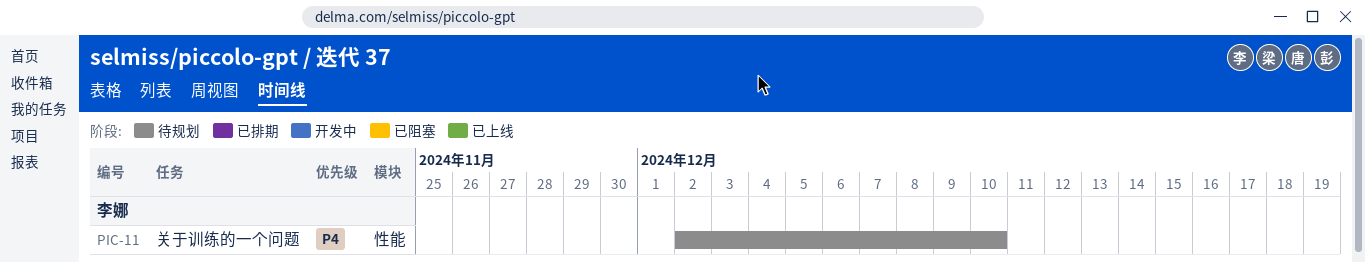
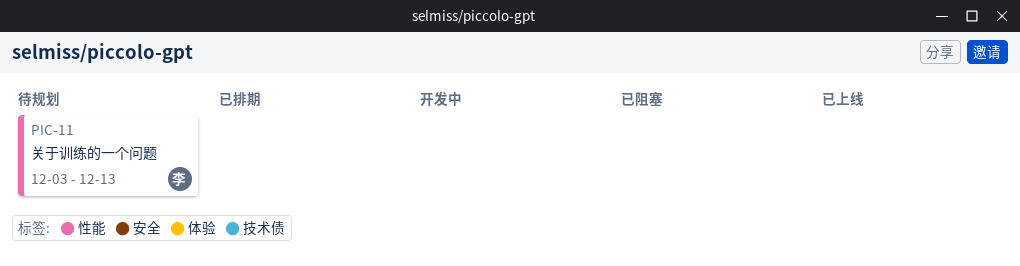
PIC-11, start: Dec 2 -> Dec 3
PIC-11, due: Dec 10 -> Dec 13

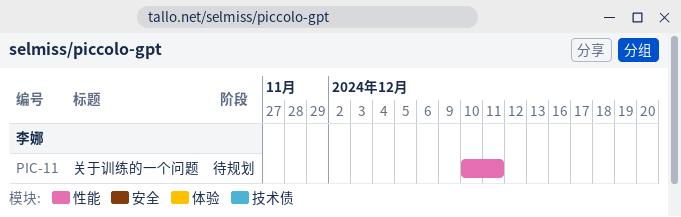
PIC-11, start: Dec 3 -> Dec 10
PIC-11, due: Dec 13 -> Dec 11

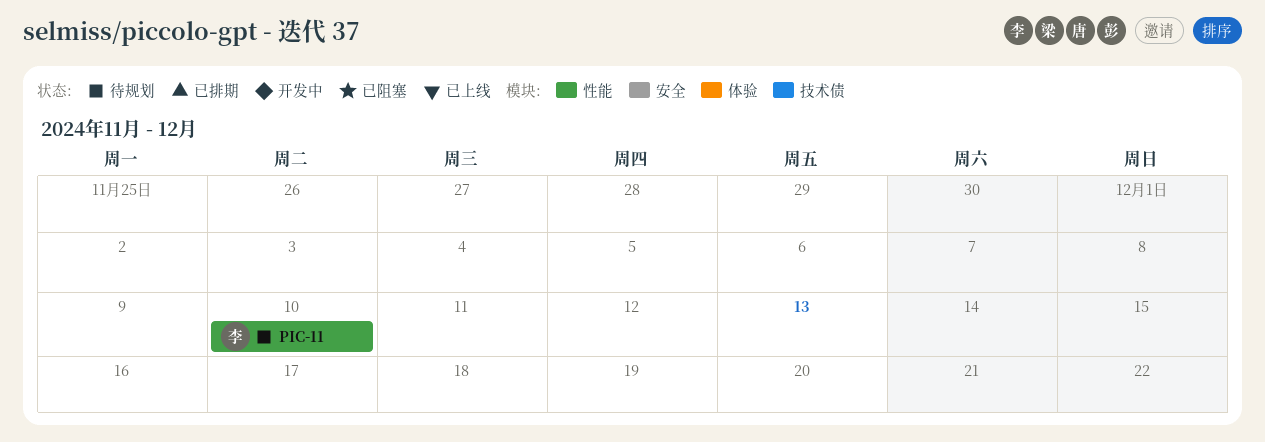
PIC-11, due: Dec 11 -> Dec 10

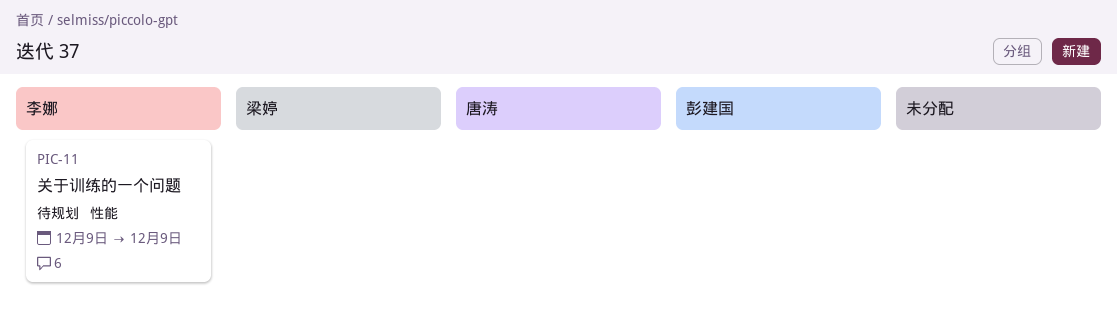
PIC-11, start: Dec 10 -> Dec 9
PIC-11, due: Dec 10 -> Dec 9

